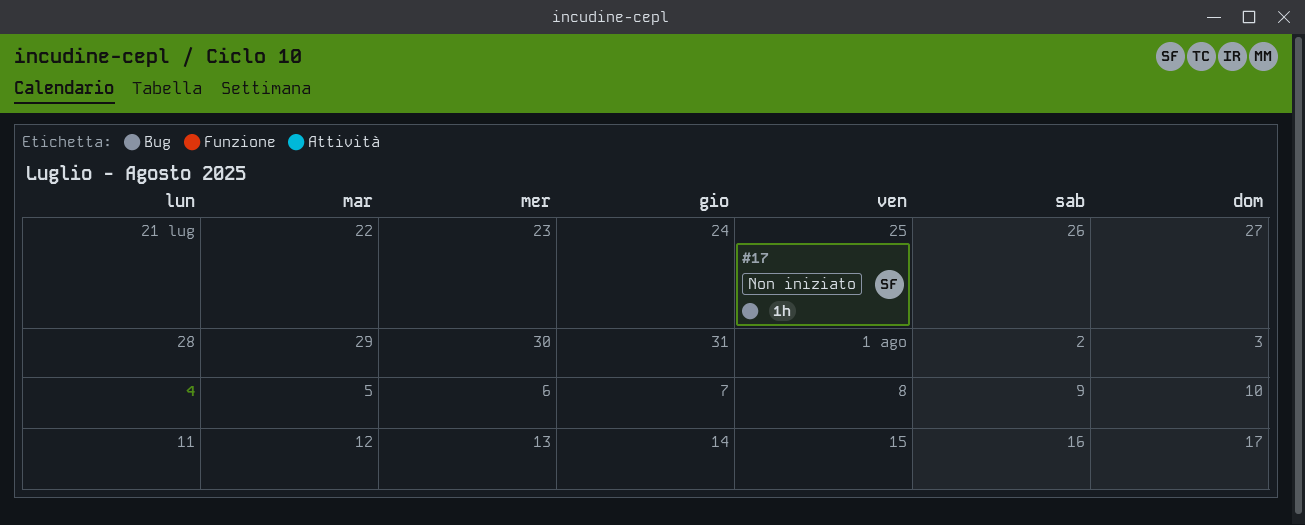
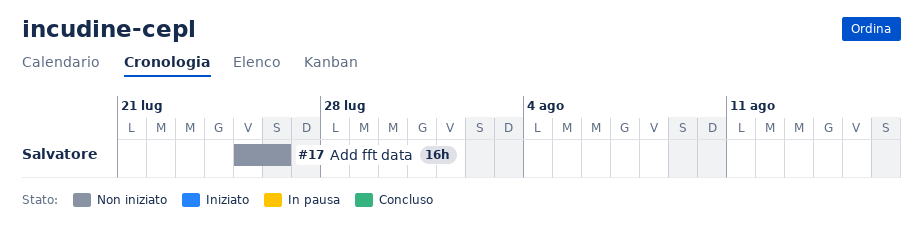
#17, estimate: 1h -> 16h
#17, due: Jul 25 -> Jul 26

